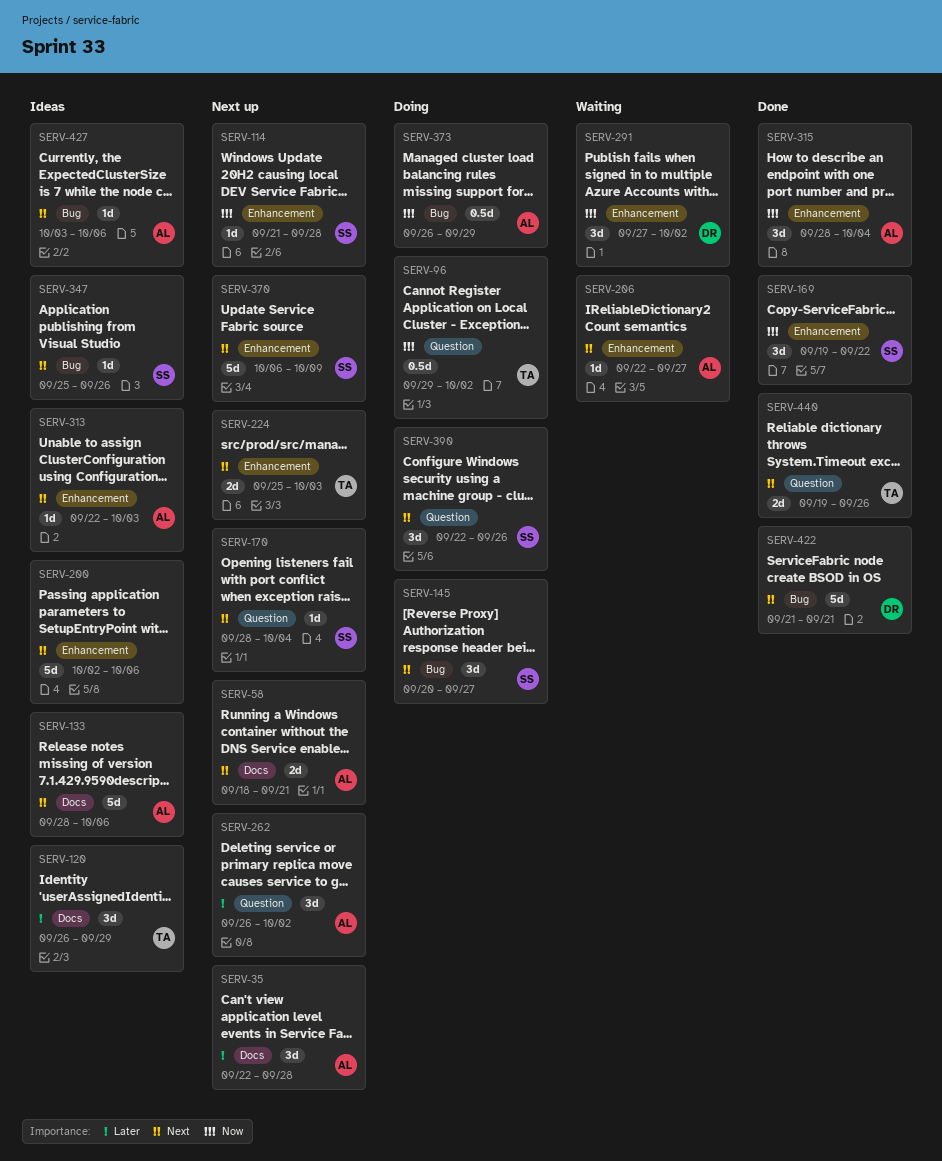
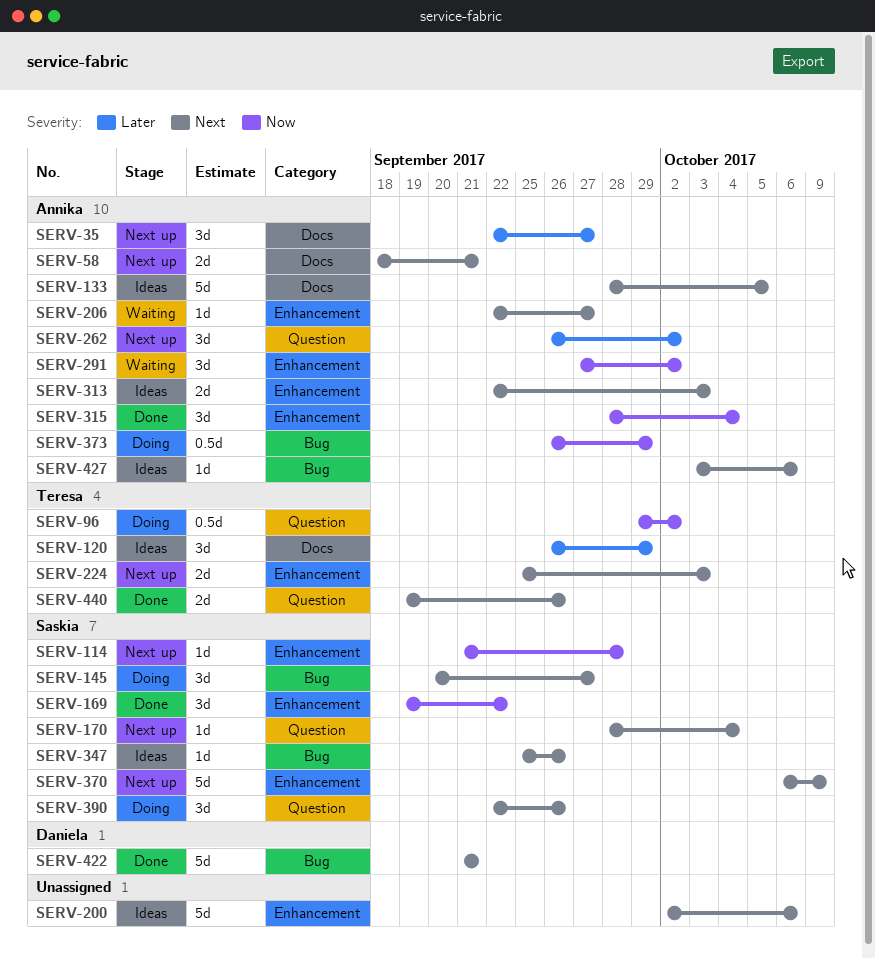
SERV-35, due: Sep 28 -> Sep 27
SERV-133, due: Oct 6 -> Oct 5
SERV-291, owner: Daniela -> Annika
SERV-313, estimate: 1d -> 2d

